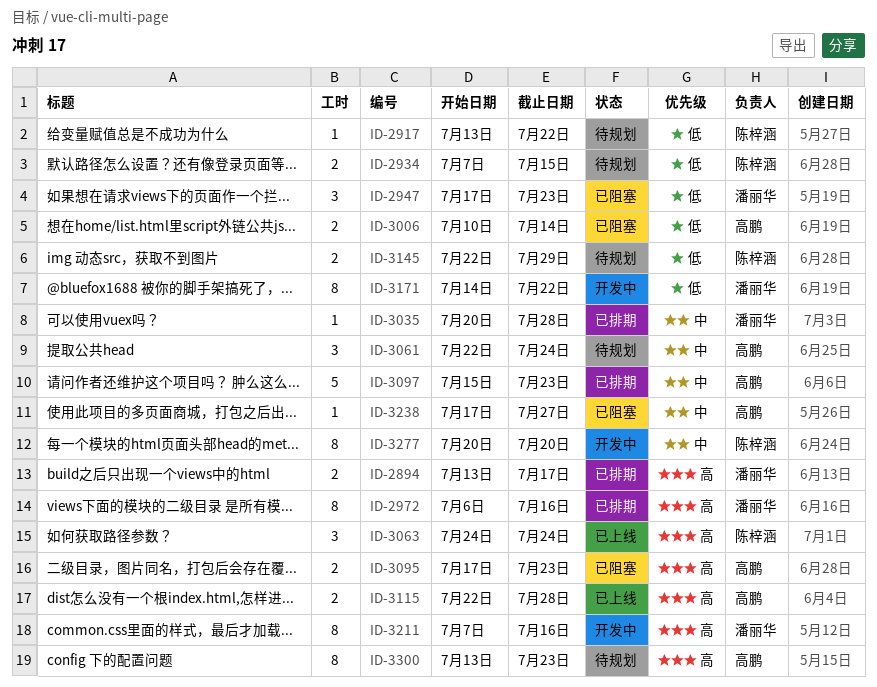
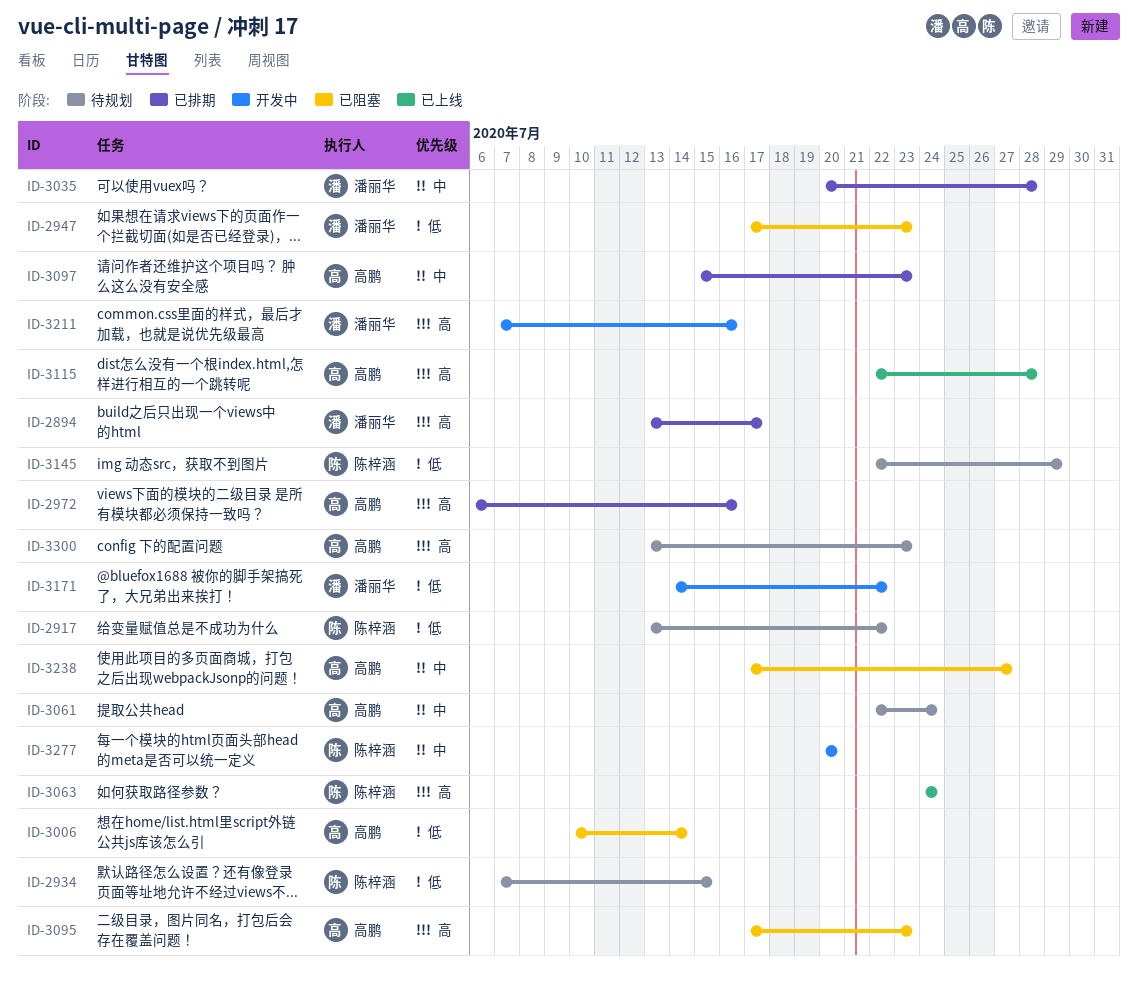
ID-2972, owner: 潘丽华 -> 高鹏

